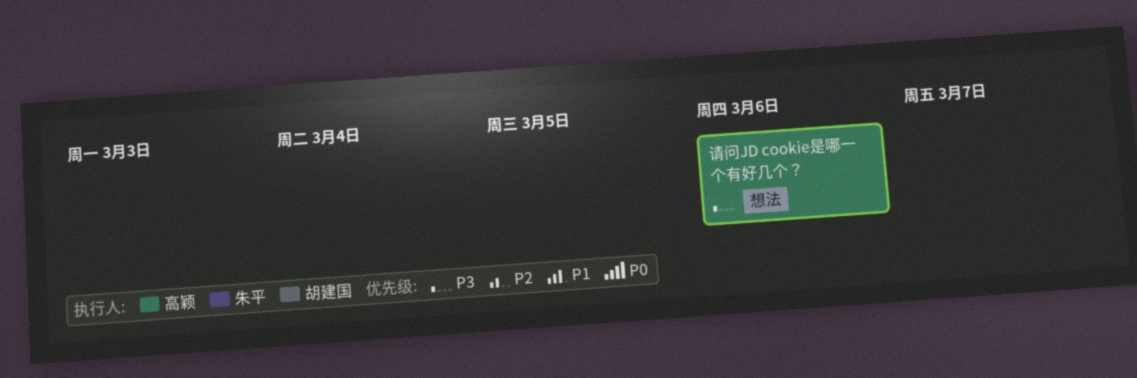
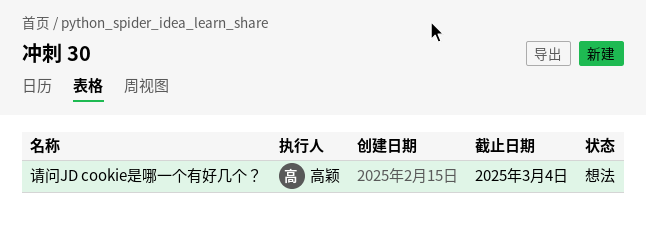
请问JD cookie是哪一个有好几个？, due: Mar 6 -> Mar 4

